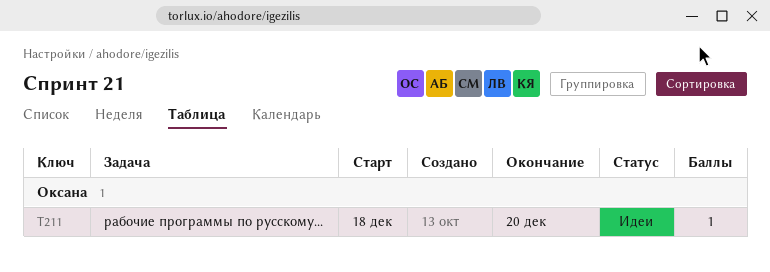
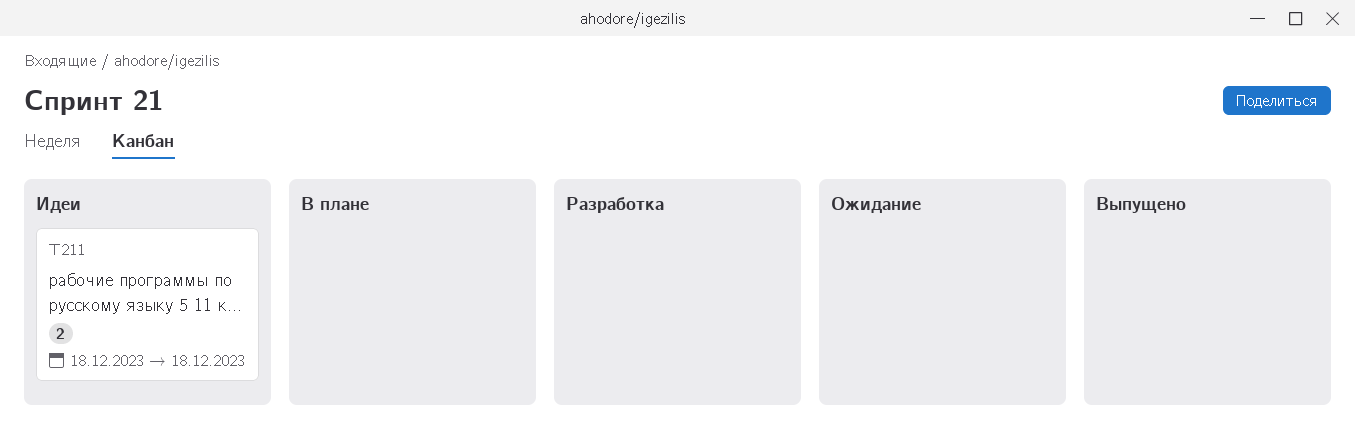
T211, estimate: 1 -> 2
T211, due: Dec 20 -> Dec 18

